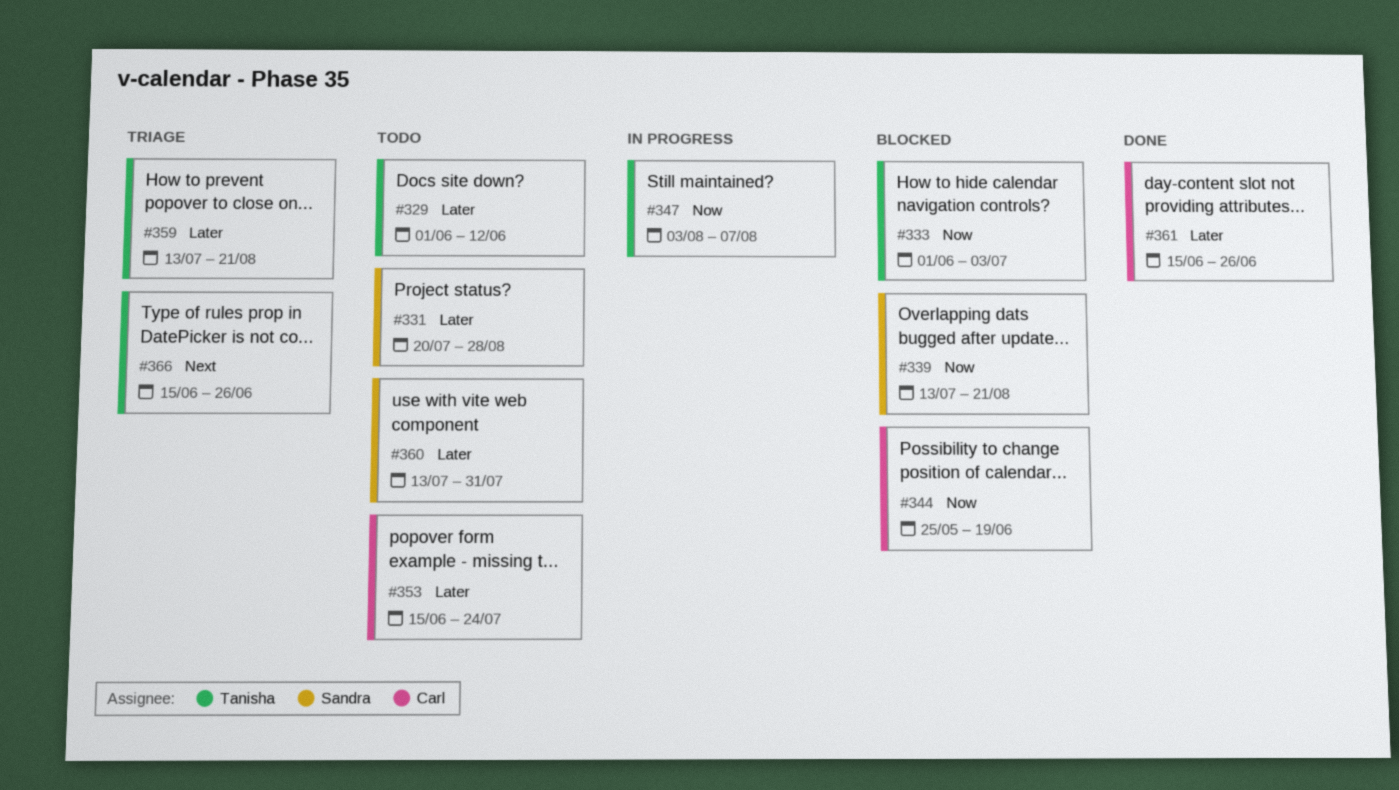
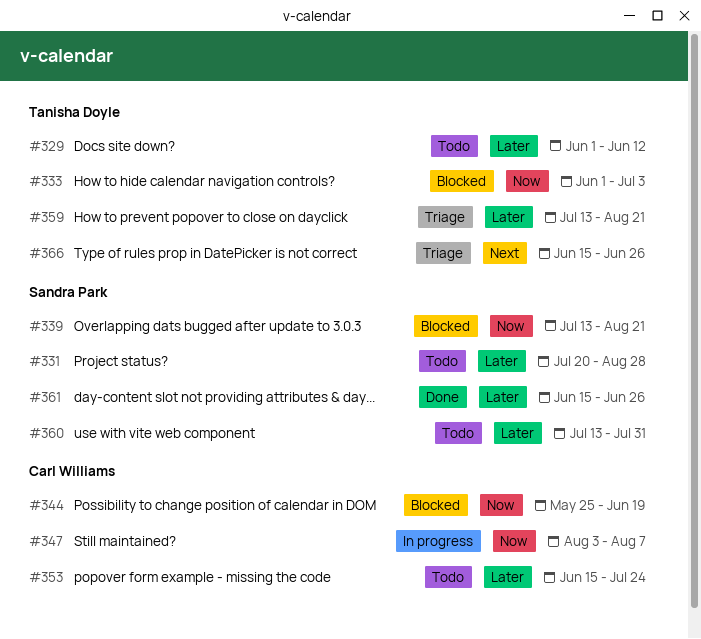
#347, owner: Tanisha Doyle -> Carl Williams
#361, owner: Carl Williams -> Sandra Park

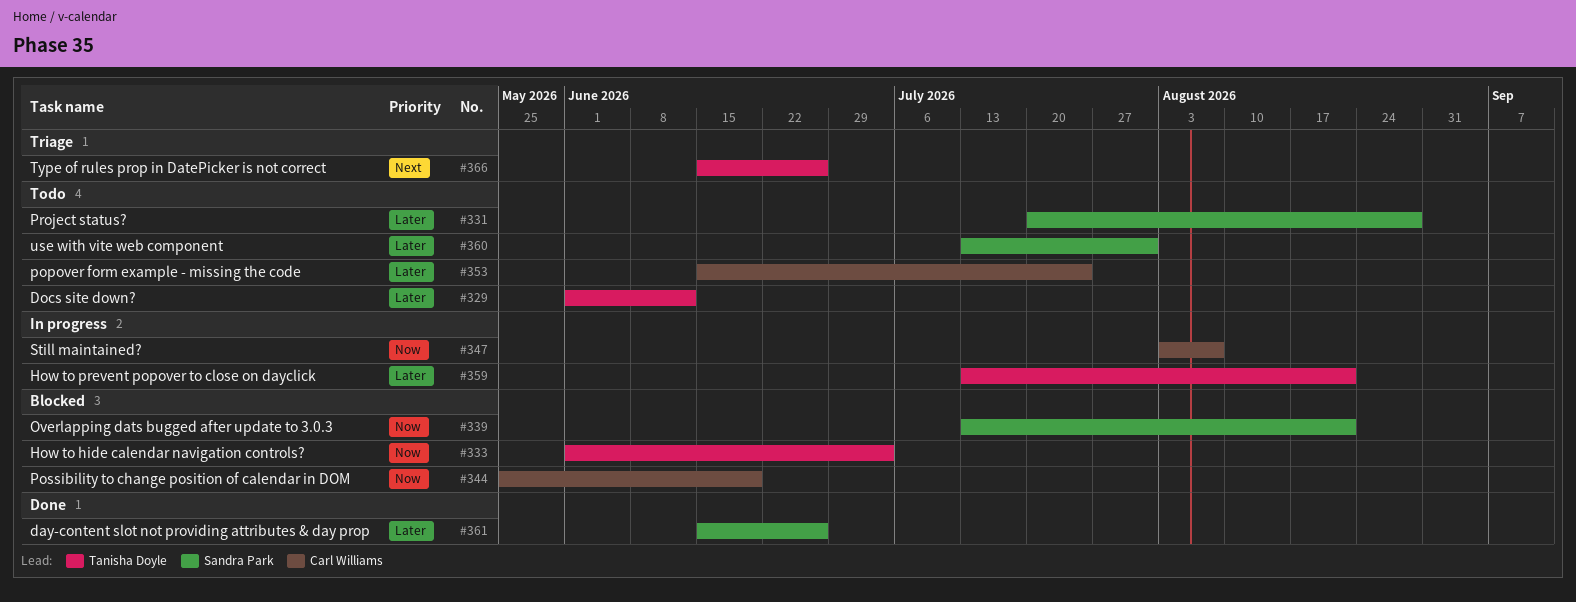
#359, status: Triage -> In progress

